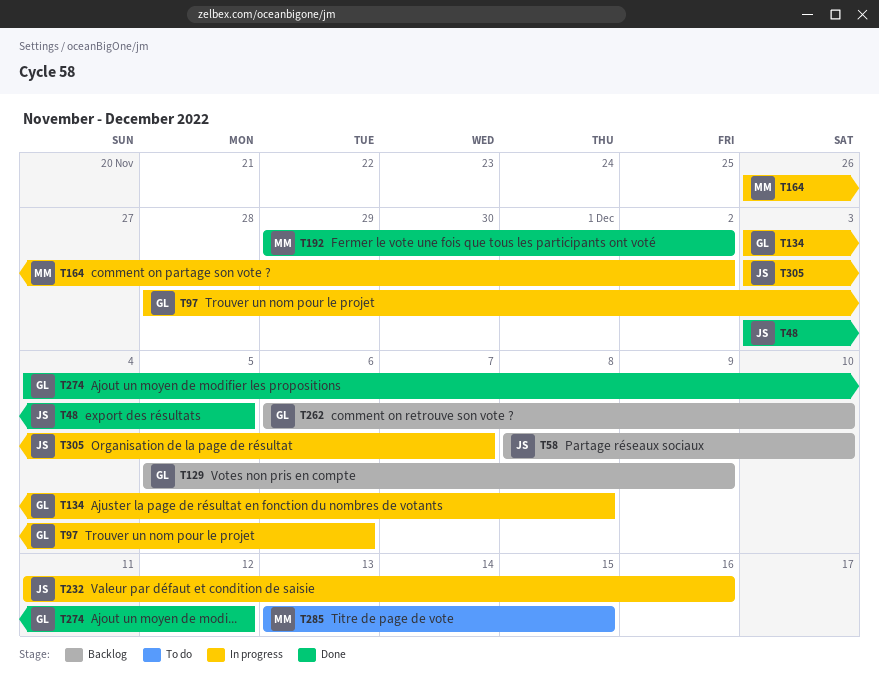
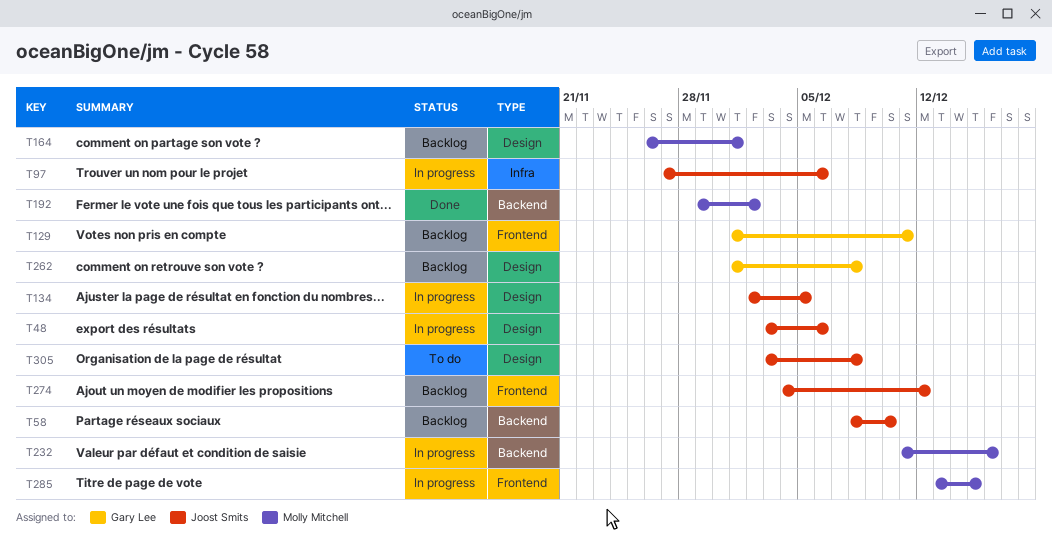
T48, status: Done -> In progress
T48, due: Dec 5 -> Dec 6
T97, owner: Gary Lee -> Joost Smits
T97, start: Nov 28 -> Nov 27
T129, start: Dec 5 -> Dec 1
T129, due: Dec 9 -> Dec 11
T134, owner: Gary Lee -> Joost Smits
T134, start: Dec 3 -> Dec 2
T134, due: Dec 8 -> Dec 5
T164, status: In progress -> Backlog
T164, due: Dec 2 -> Dec 1
T232, owner: Joost Smits -> Molly Mitchell
T262, start: Dec 6 -> Dec 1
T262, due: Dec 10 -> Dec 8
T274, status: Done -> Backlog
T274, owner: Gary Lee -> Joost Smits
T285, status: To do -> In progress
T305, status: In progress -> To do
T305, due: Dec 7 -> Dec 8

